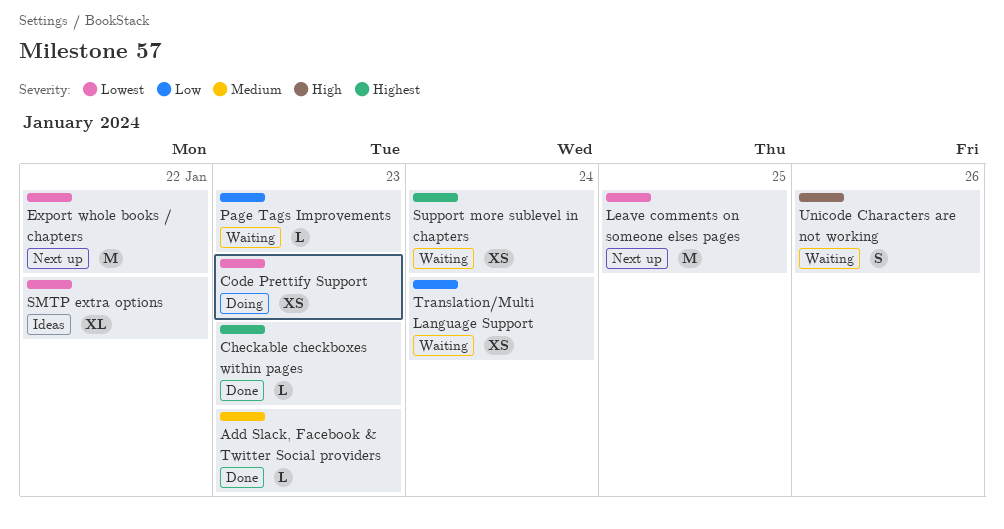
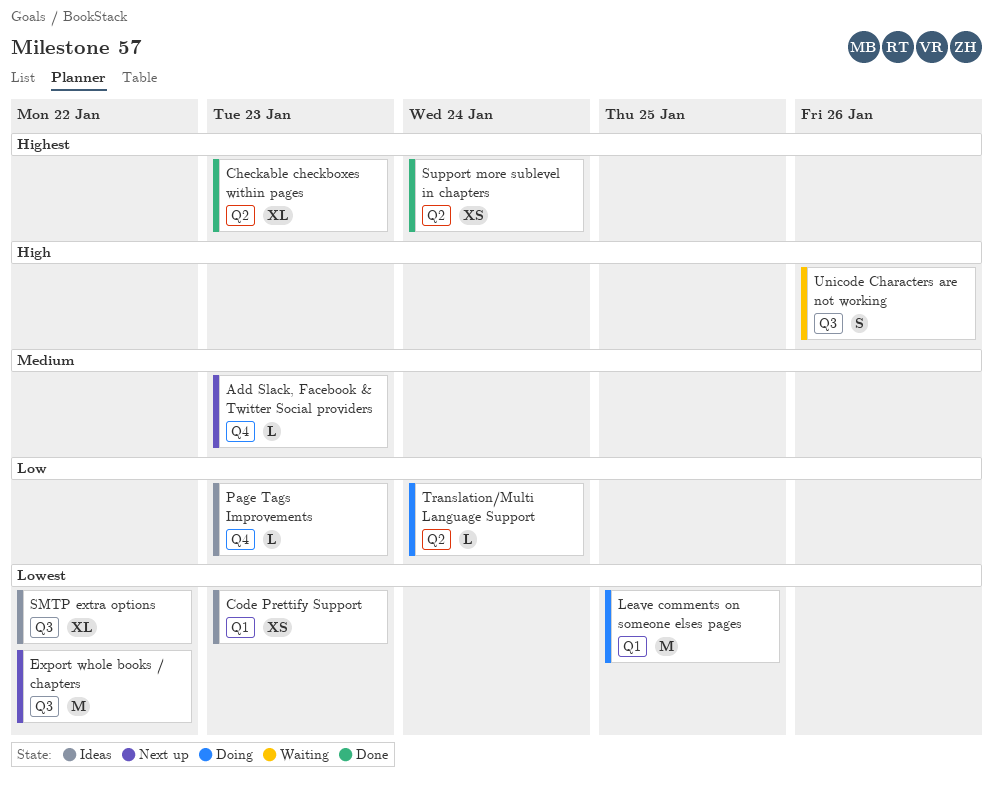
Add Slack, Facebook & Twitter Social providers, status: Done -> Next up
Checkable checkboxes within pages, estimate: L -> XL
Code Prettify Support, status: Doing -> Ideas
Leave comments on someone elses pages, status: Next up -> Doing
Page Tags Improvements, status: Waiting -> Ideas
Support more sublevel in chapters, status: Waiting -> Done
Translation/Multi Language Support, status: Waiting -> Doing
Translation/Multi Language Support, estimate: XS -> L

